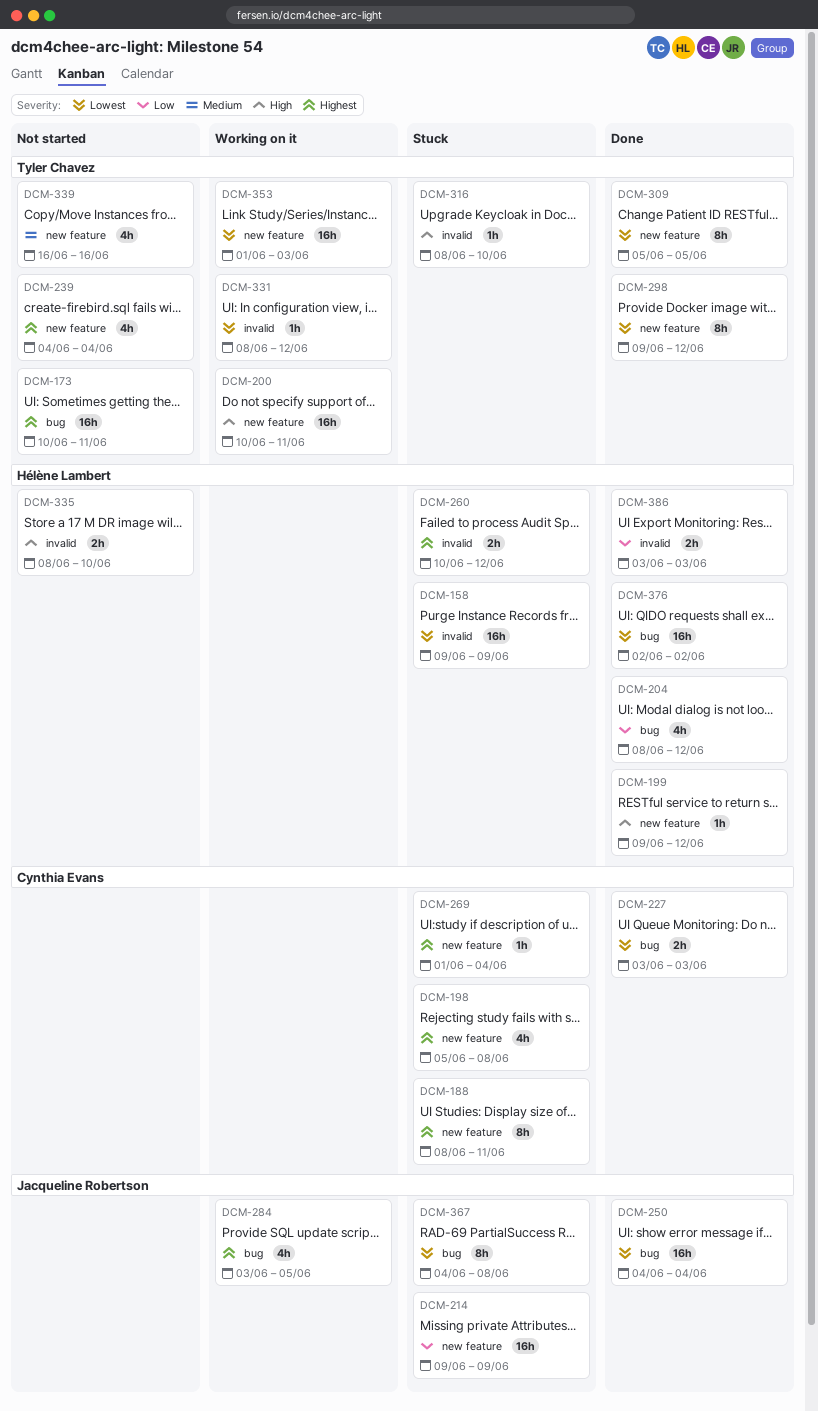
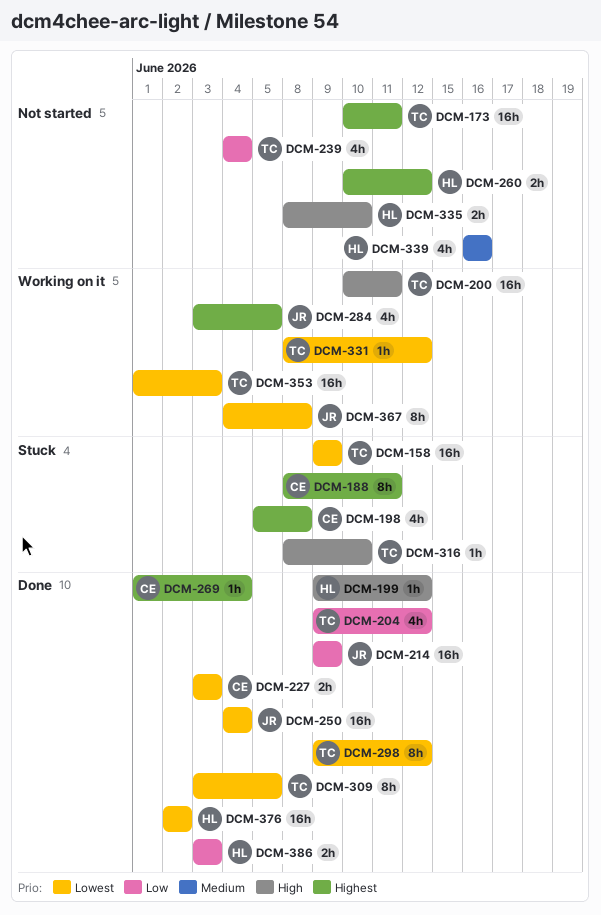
DCM-158, owner: Hélène Lambert -> Tyler Chavez
DCM-204, owner: Hélène Lambert -> Tyler Chavez
DCM-204, start: Jun 8 -> Jun 9
DCM-214, status: Stuck -> Done
DCM-239, priority: Highest -> Low
DCM-260, status: Stuck -> Not started
DCM-269, status: Stuck -> Done
DCM-309, start: Jun 5 -> Jun 3
DCM-339, owner: Tyler Chavez -> Hélène Lambert
DCM-367, status: Stuck -> Working on it

